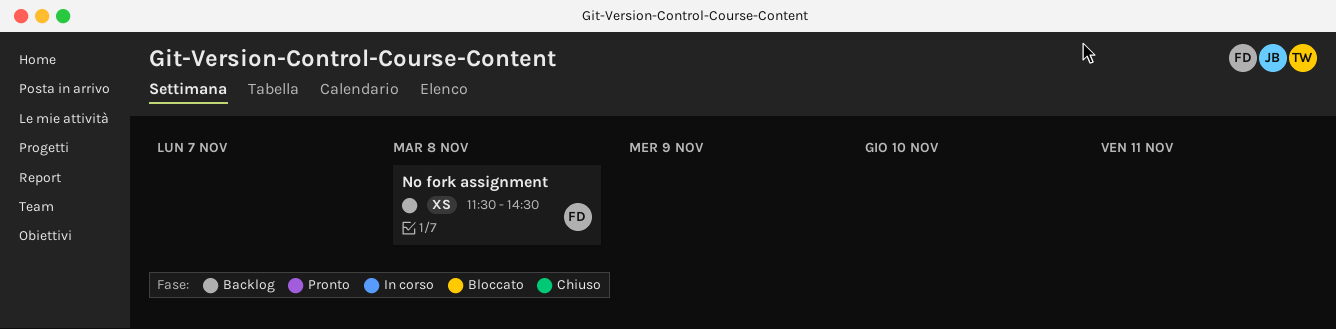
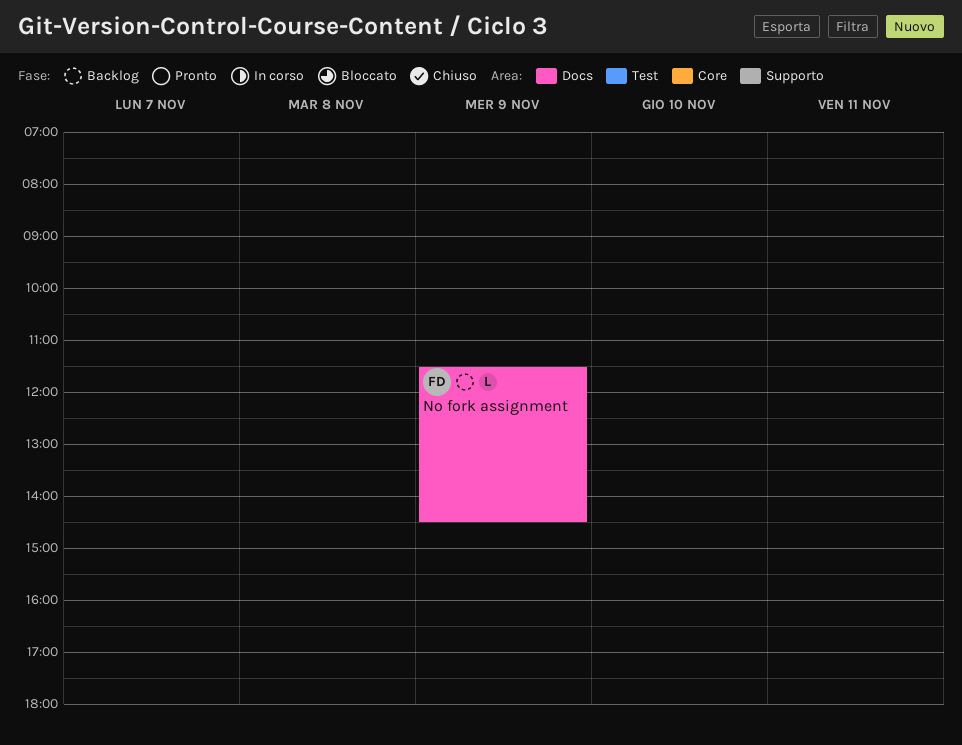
No fork assignment, estimate: XS -> L
No fork assignment, day: Nov 8 -> Nov 9

